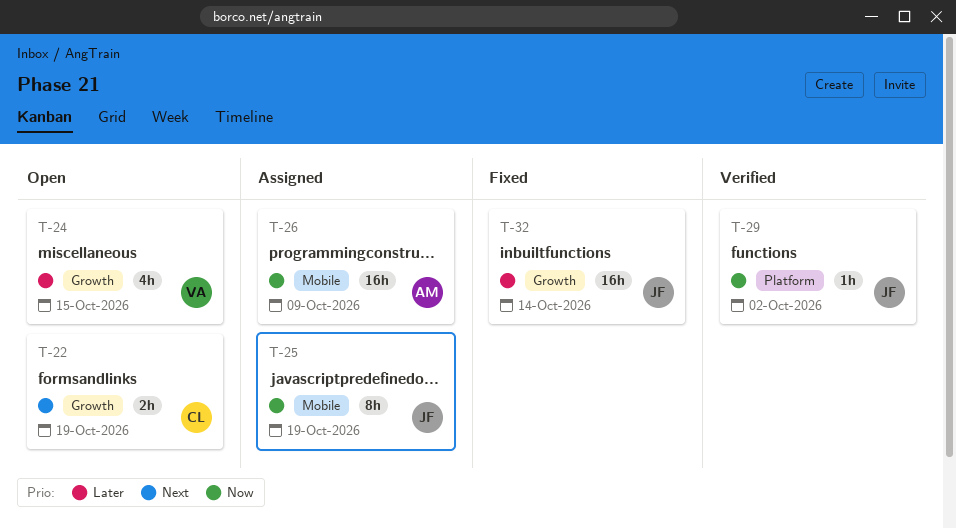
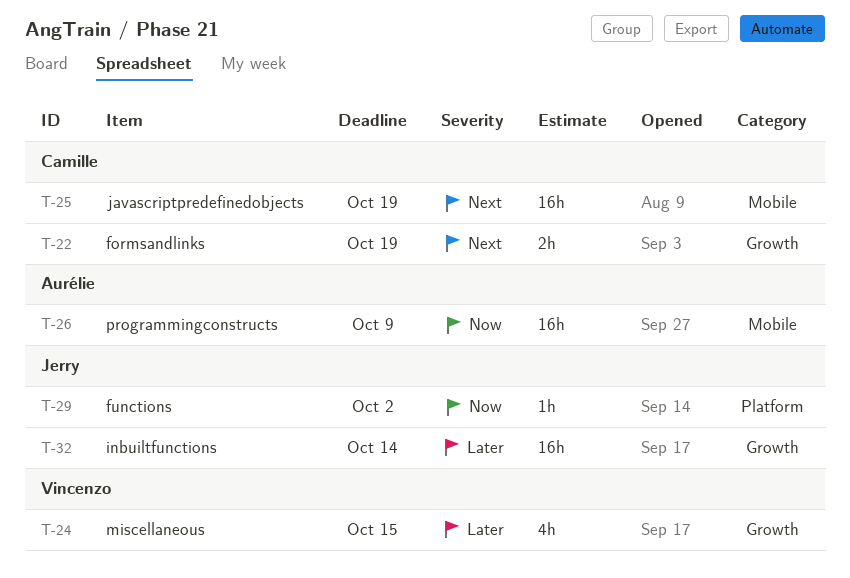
T-25, owner: Jerry -> Camille
T-25, priority: Now -> Next
T-25, estimate: 8h -> 16h

